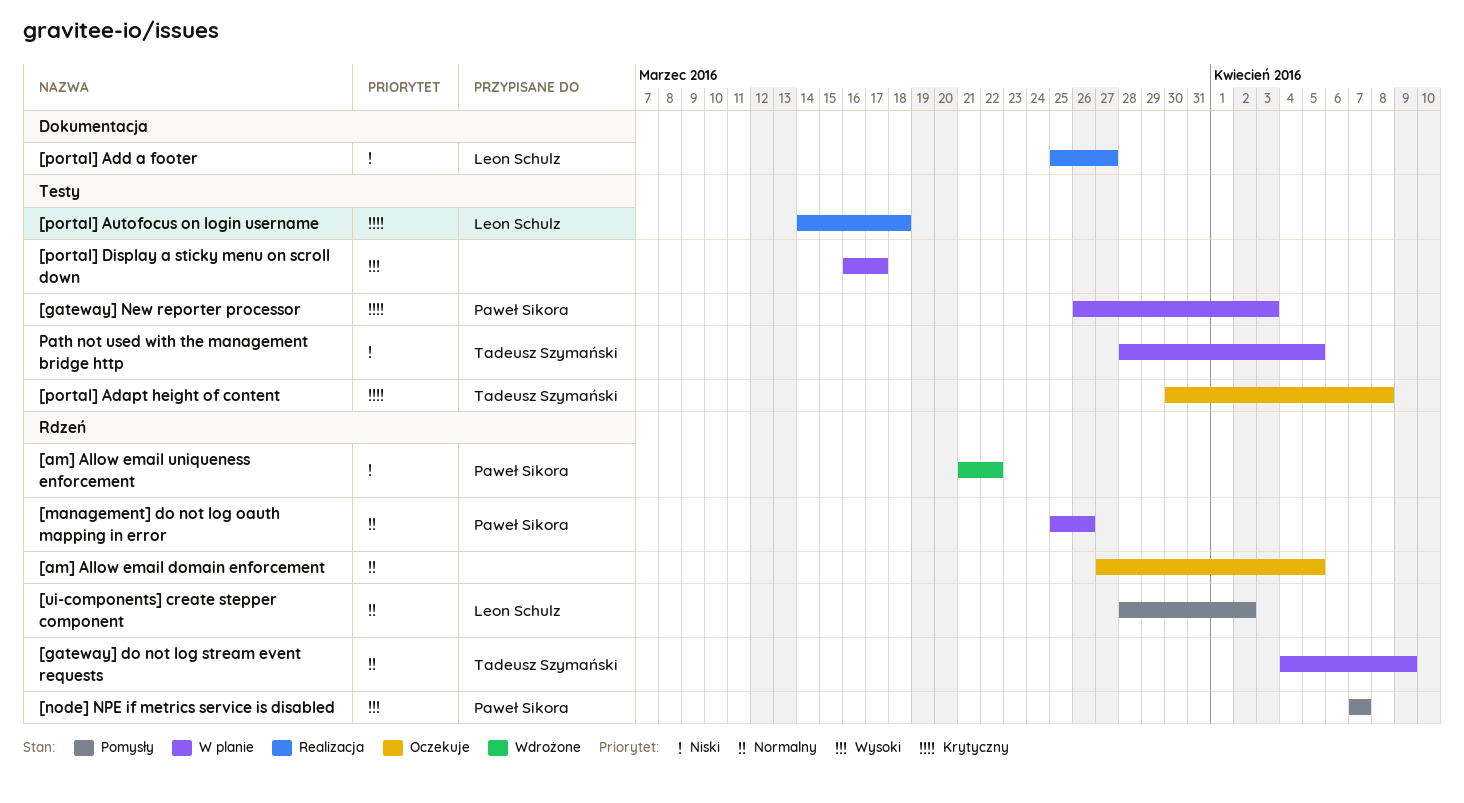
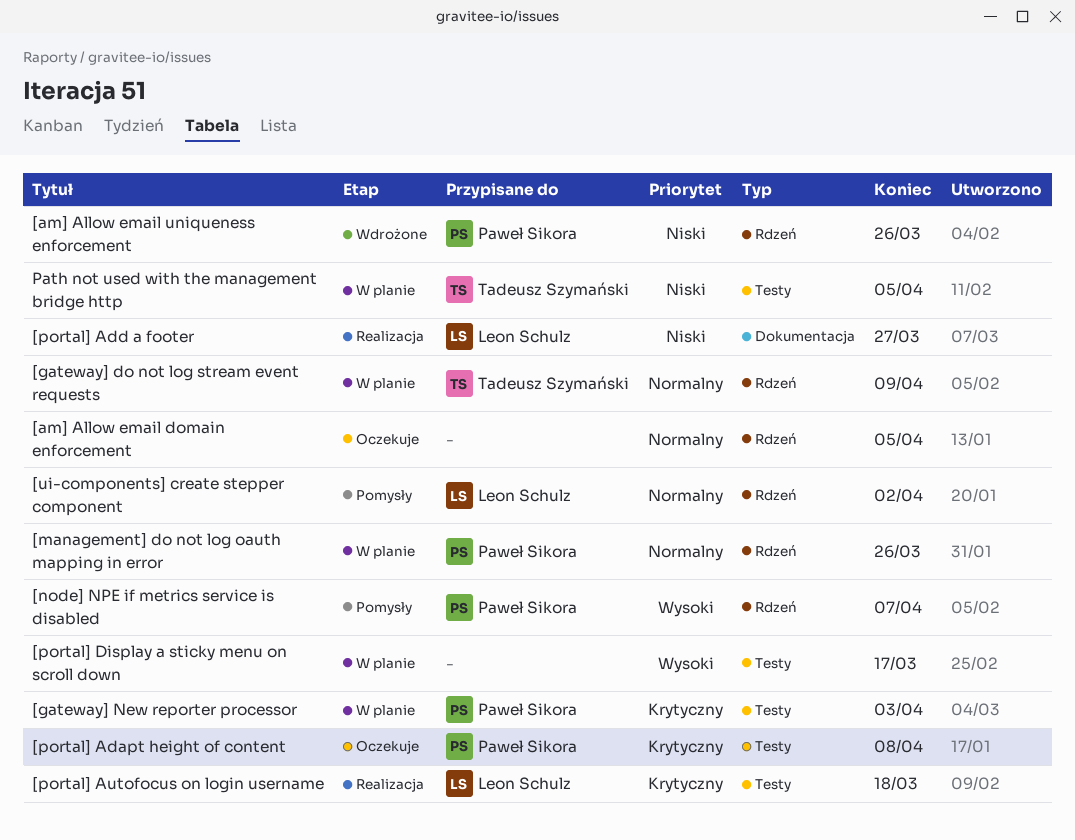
[am] Allow email uniqueness enforcement, due: Mar 22 -> Mar 26
[portal] Adapt height of content, owner: Tadeusz Szymański -> Paweł Sikora

